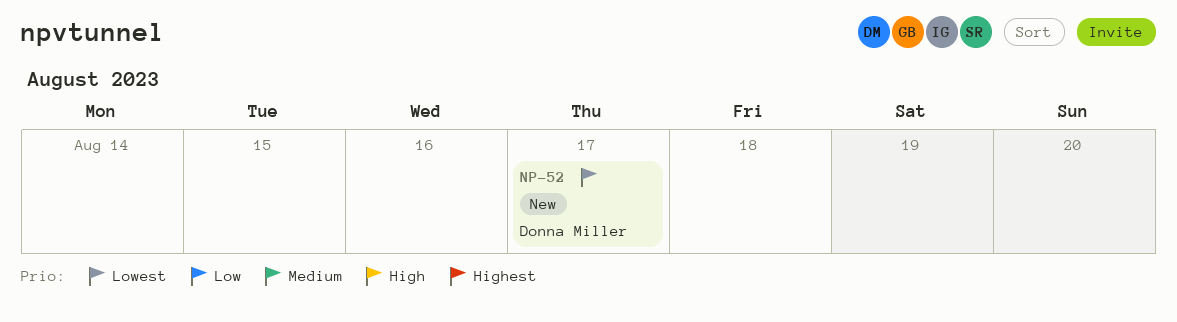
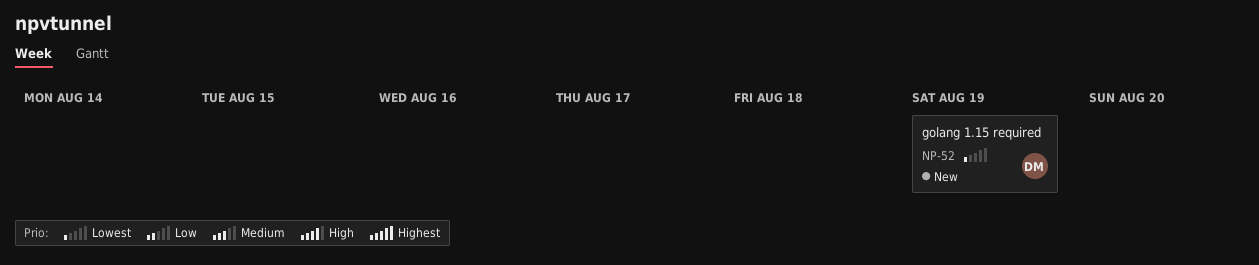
NP-52, due: Aug 17 -> Aug 19

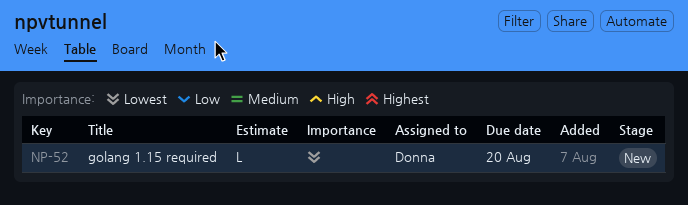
NP-52, due: Aug 19 -> Aug 20

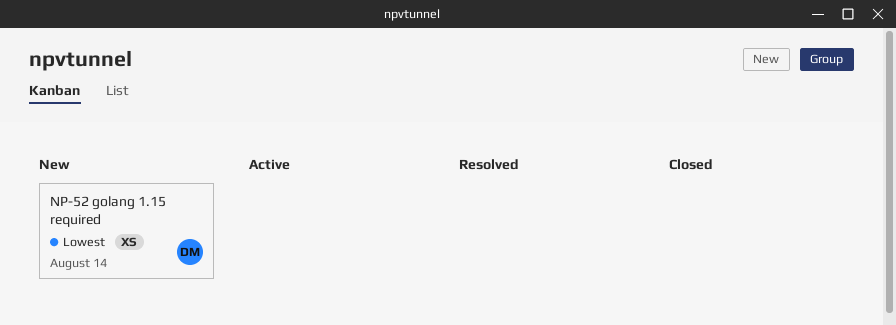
NP-52, estimate: L -> XS
NP-52, due: Aug 20 -> Aug 14

